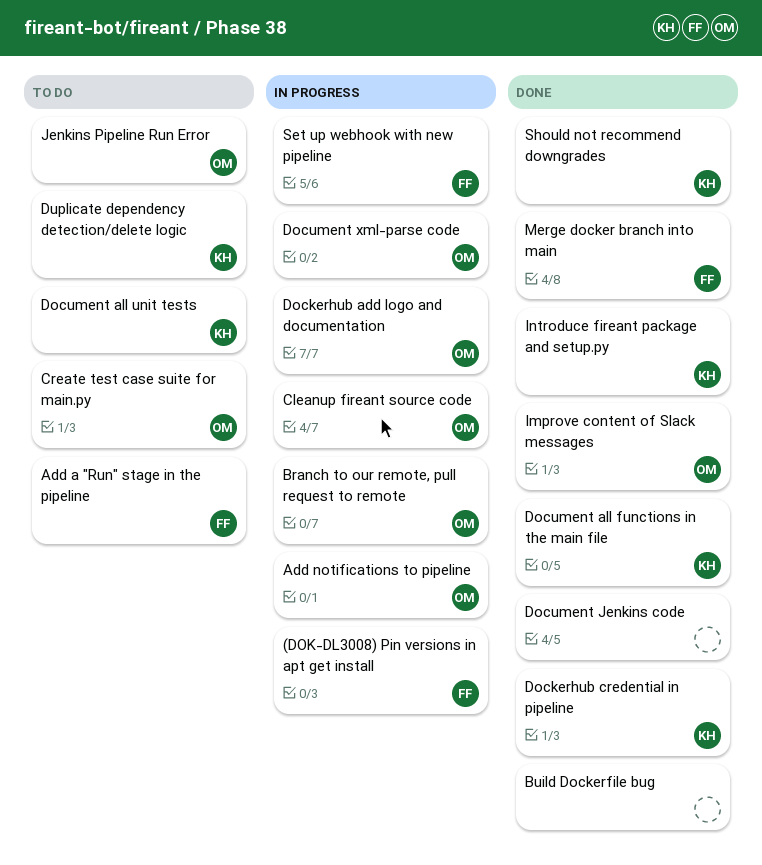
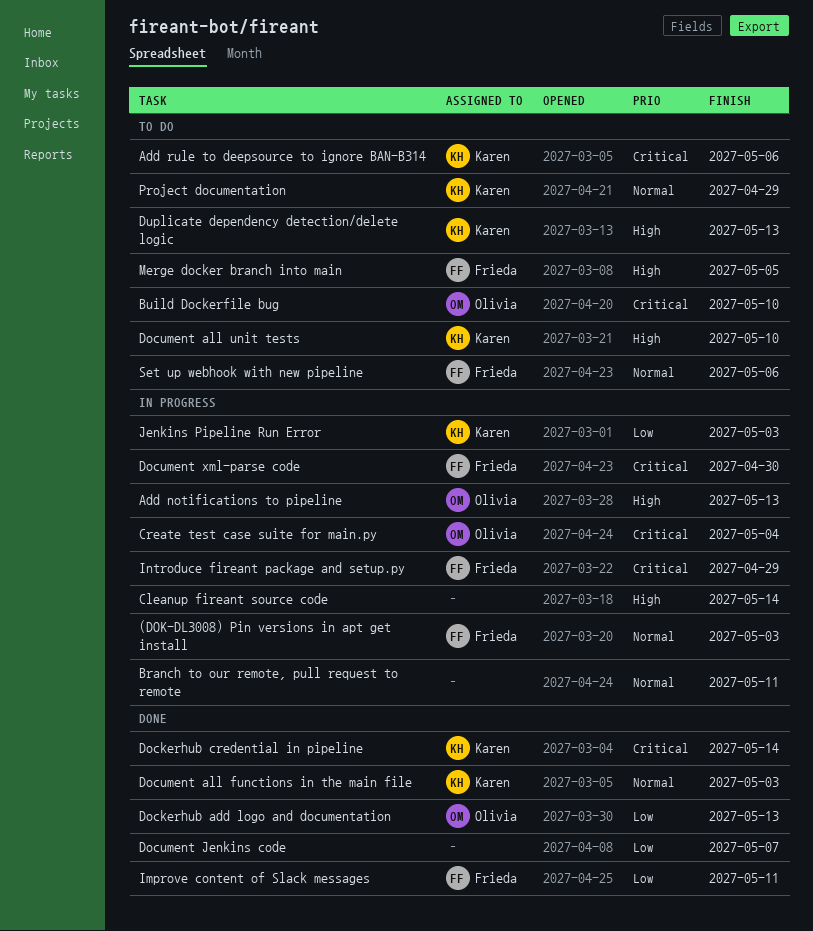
Add a "Run" stage in the pipeline: present -> none
Add rule to deepsource to ignore BAN-B314: none -> present
Branch to our remote, pull request to remote, owner: Olivia -> none
Build Dockerfile bug, status: Done -> To do
Build Dockerfile bug, owner: none -> Olivia
Cleanup fireant source code, owner: Olivia -> none
Create test case suite for main.py, status: To do -> In progress
Dockerhub add logo and documentation, status: In progress -> Done
Document xml-parse code, owner: Olivia -> Frieda
Improve content of Slack messages, owner: Olivia -> Frieda
Introduce fireant package and setup.py, status: Done -> In progress
Introduce fireant package and setup.py, owner: Karen -> Frieda
Jenkins Pipeline Run Error, status: To do -> In progress
Jenkins Pipeline Run Error, owner: Olivia -> Karen
Merge docker branch into main, status: Done -> To do
Project documentation: none -> present
Set up webhook with new pipeline, status: In progress -> To do
Should not recommend downgrades: present -> none

